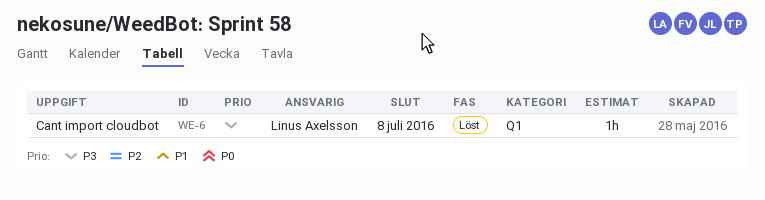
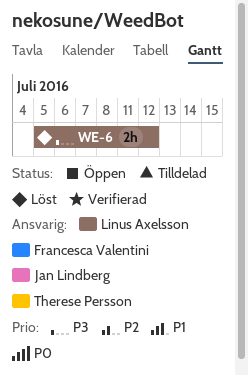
WE-6, estimate: 1h -> 2h
WE-6, due: Jul 8 -> Jul 12

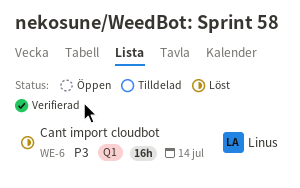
WE-6, estimate: 2h -> 16h
WE-6, due: Jul 12 -> Jul 14

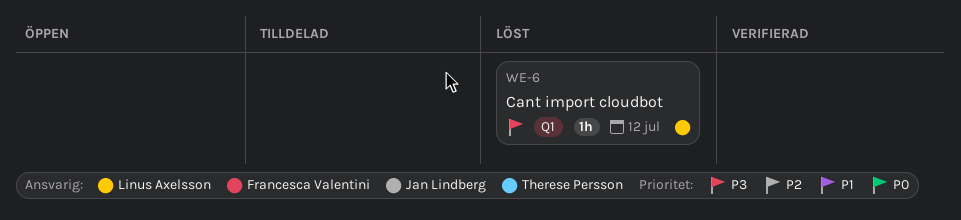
WE-6, estimate: 16h -> 1h
WE-6, due: Jul 14 -> Jul 12

